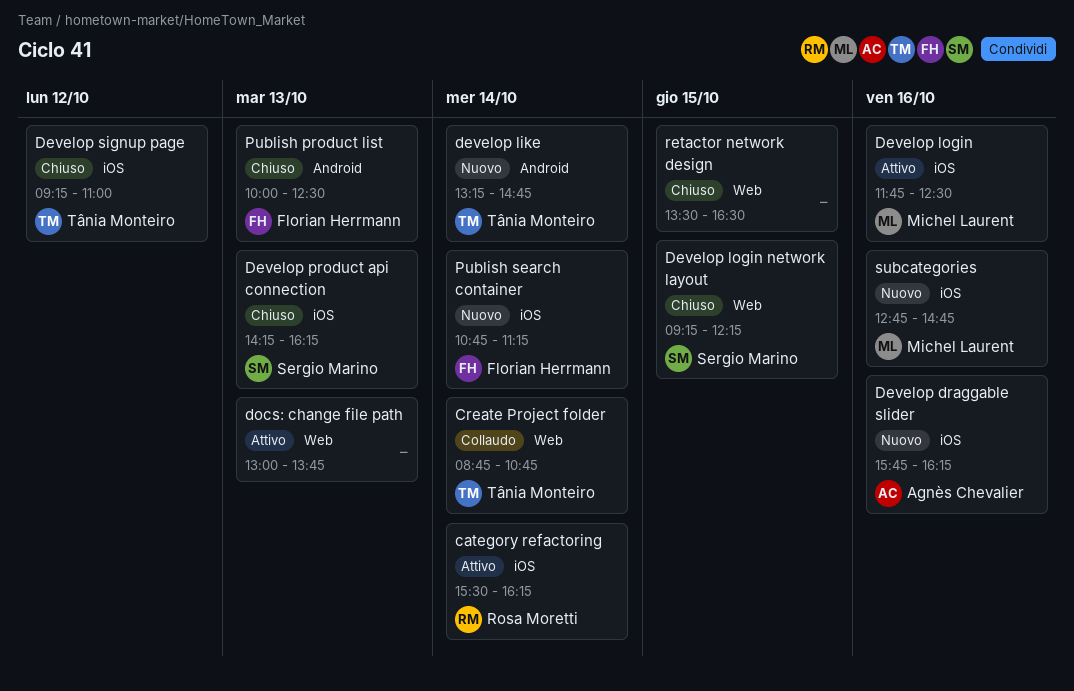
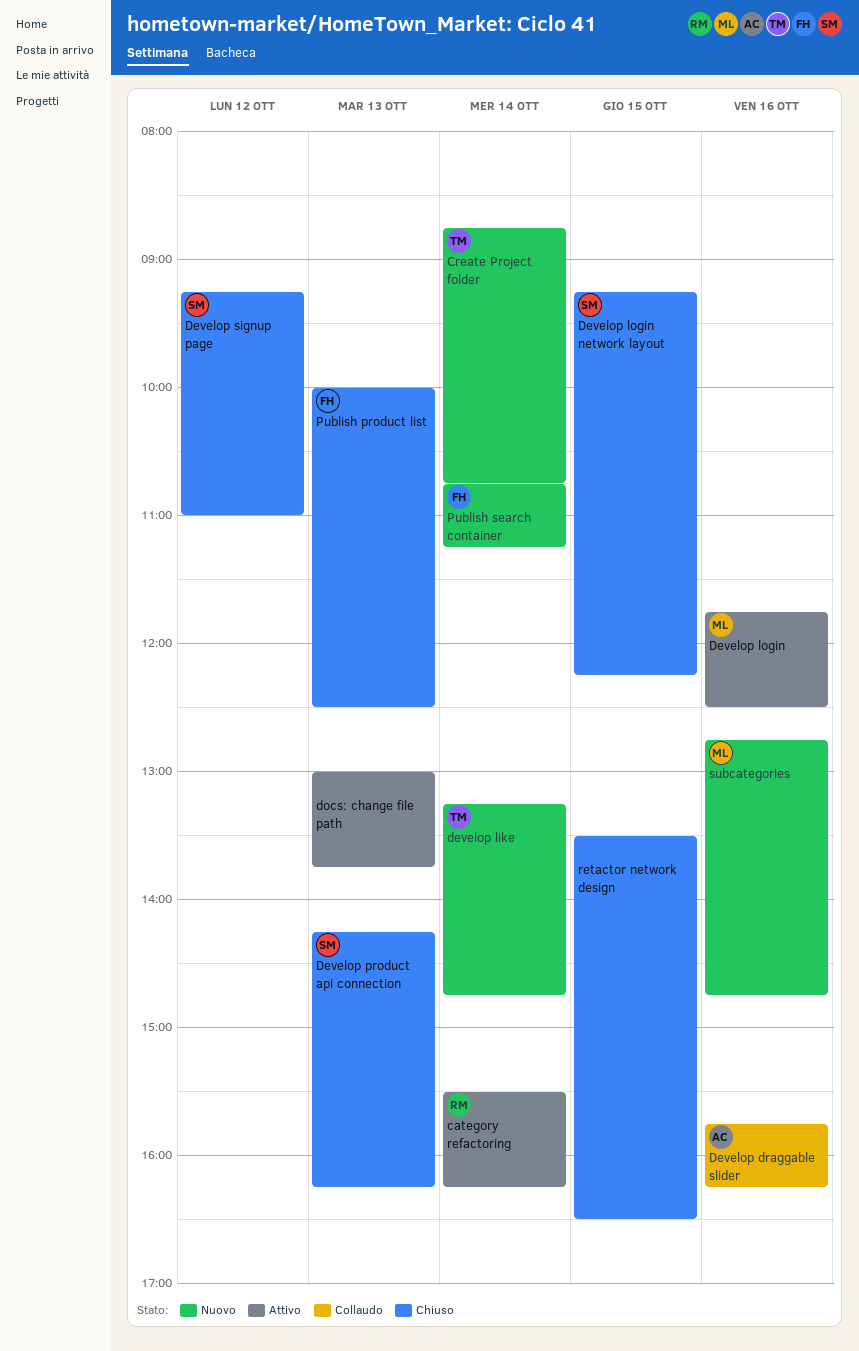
Create Project folder, status: Collaudo -> Nuovo
Develop draggable slider, status: Nuovo -> Collaudo
Develop signup page, owner: Tânia Monteiro -> Sergio Marino

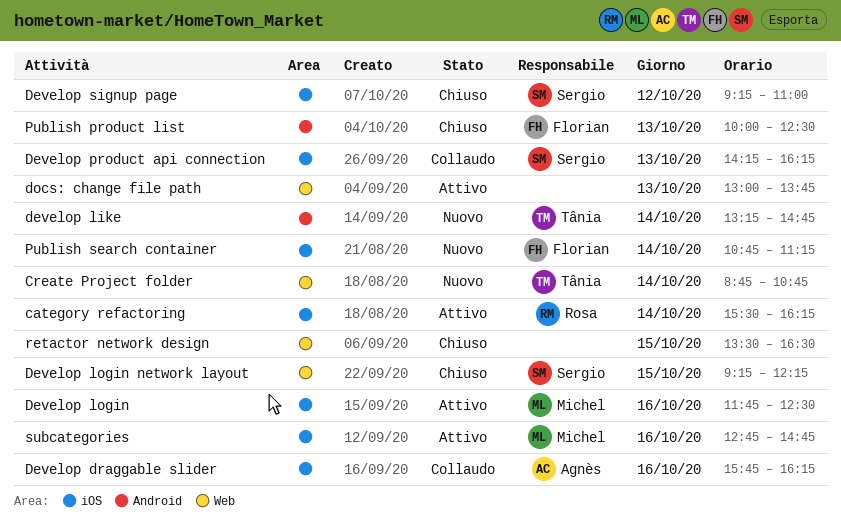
Develop product api connection, status: Chiuso -> Collaudo
subcategories, status: Nuovo -> Attivo

